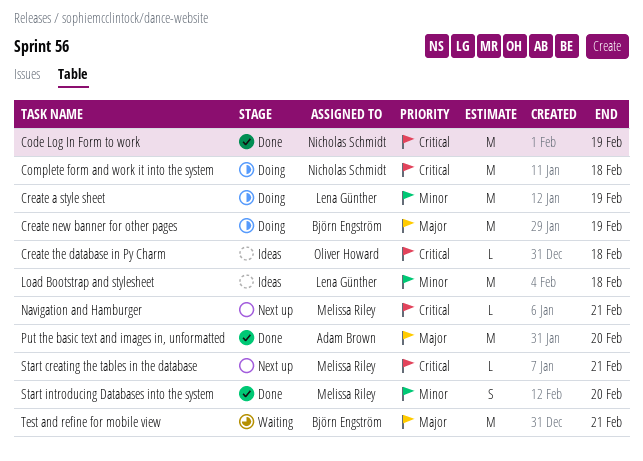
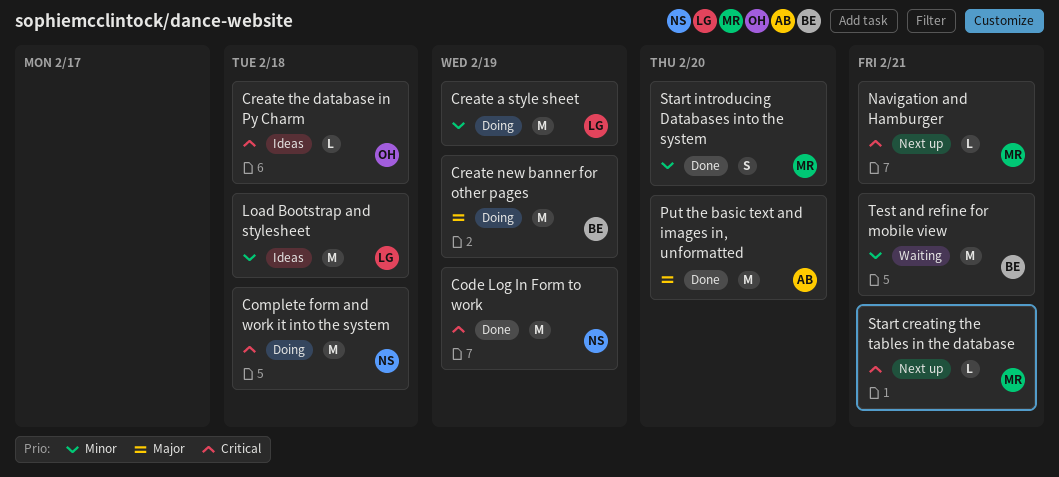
Test and refine for mobile view, priority: Major -> Minor

